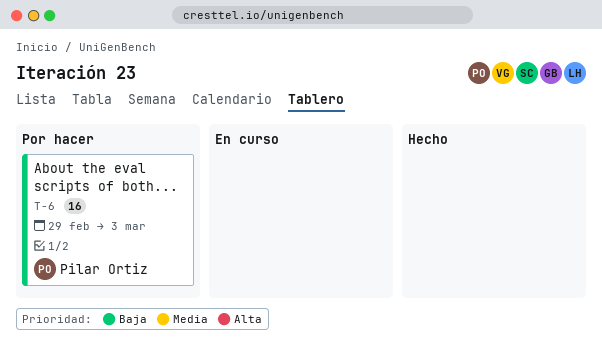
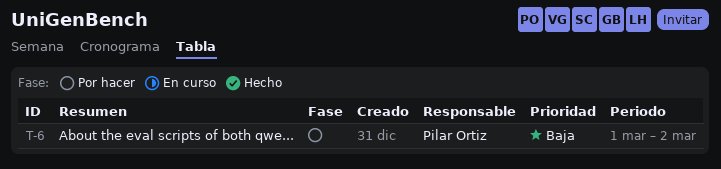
T-6, start: Feb 29 -> Mar 1
T-6, due: Mar 3 -> Mar 2

